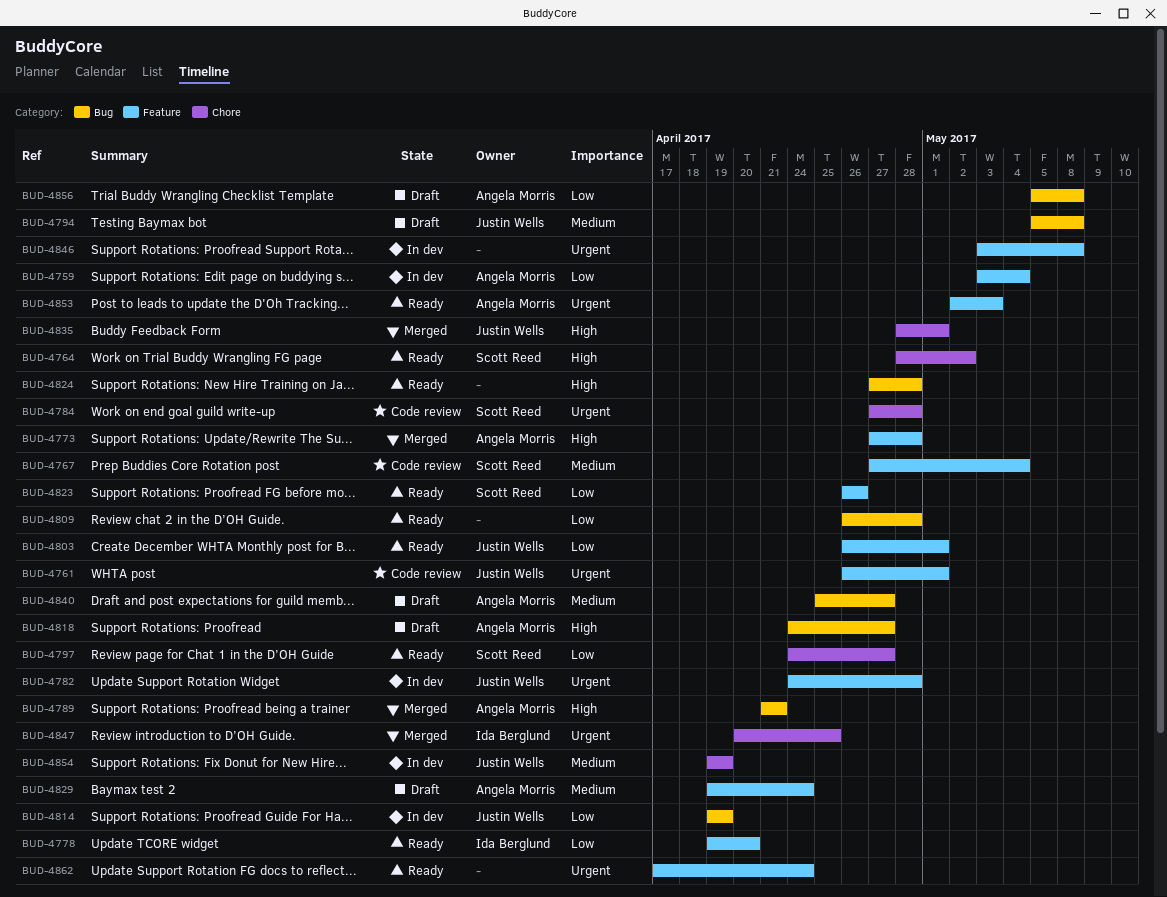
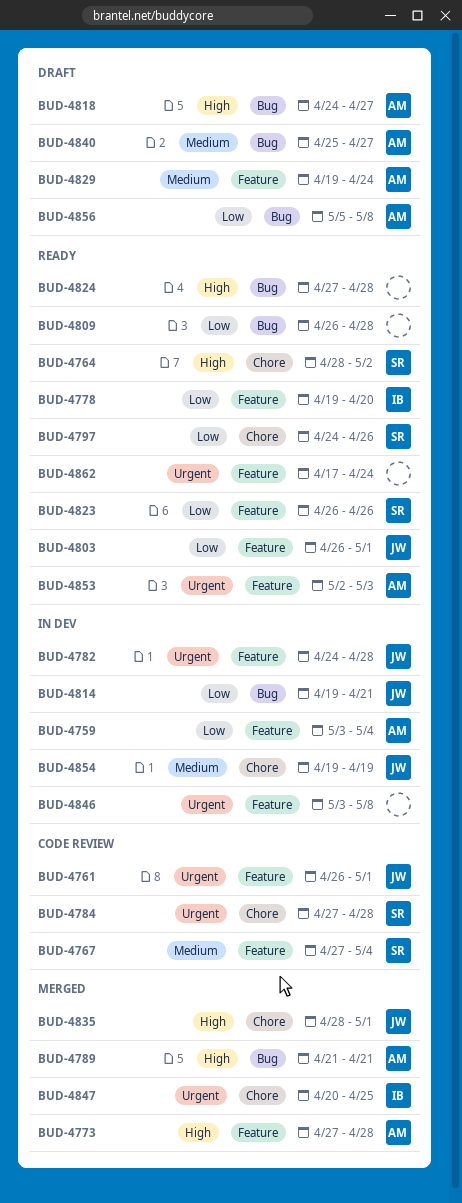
BUD-4794: present -> none
BUD-4797, due: Apr 27 -> Apr 26
BUD-4814, due: Apr 19 -> Apr 21

